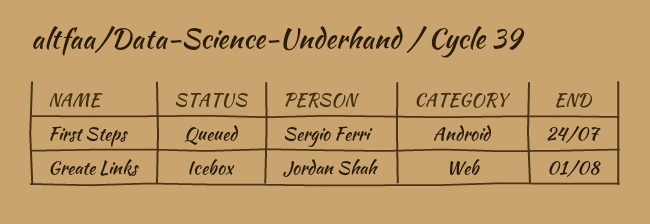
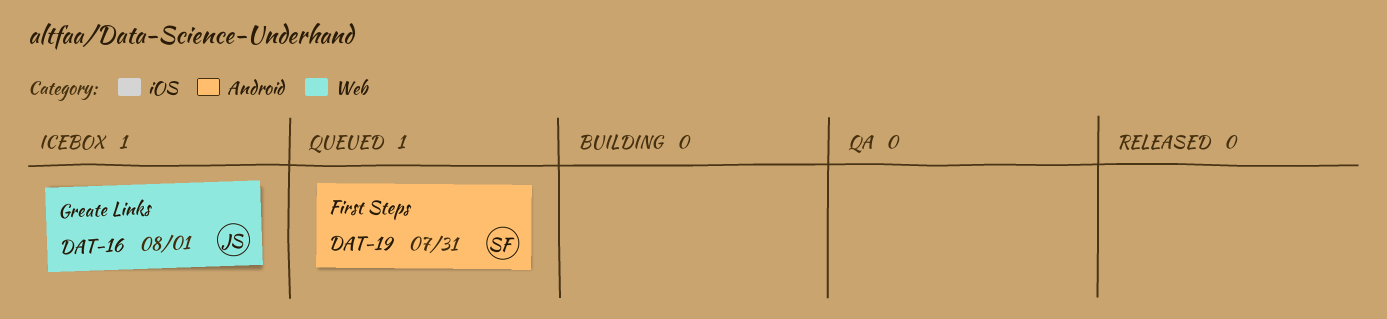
First Steps, due: Jul 24 -> Jul 31

